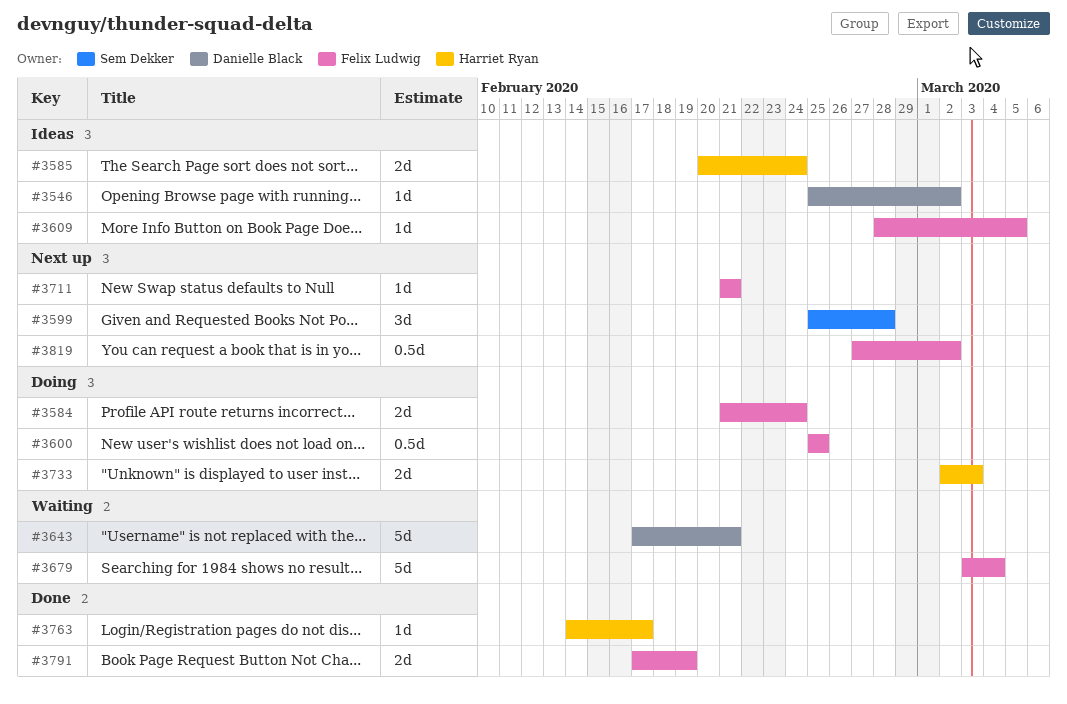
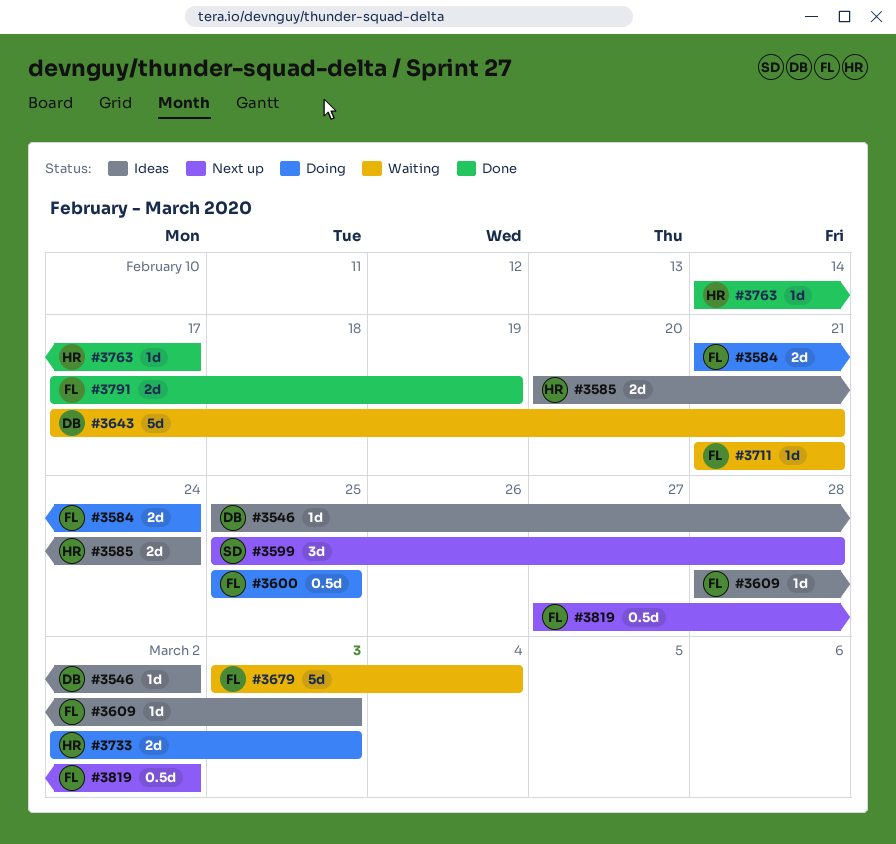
#3609, due: Mar 5 -> Mar 3
#3711, status: Next up -> Waiting

